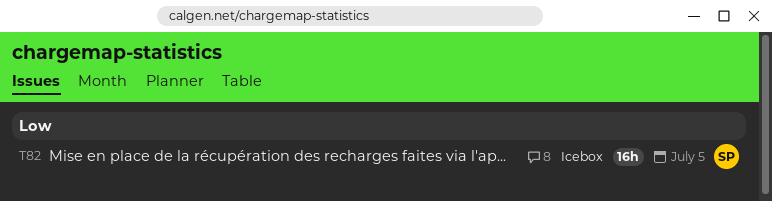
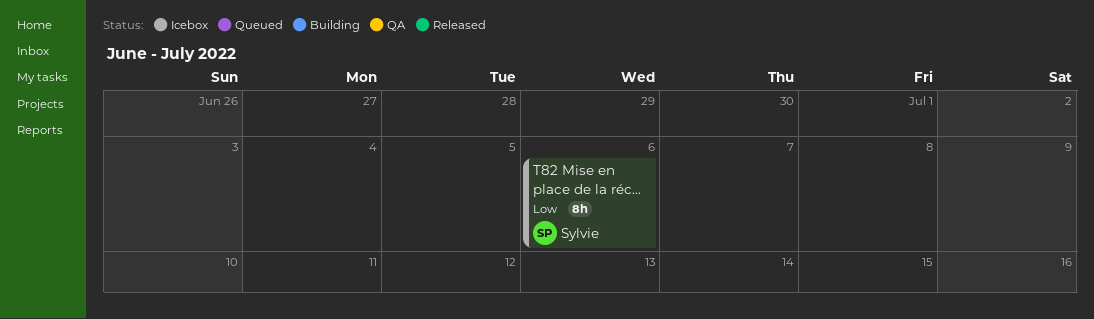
T82, estimate: 16h -> 8h
T82, due: Jul 5 -> Jul 6

